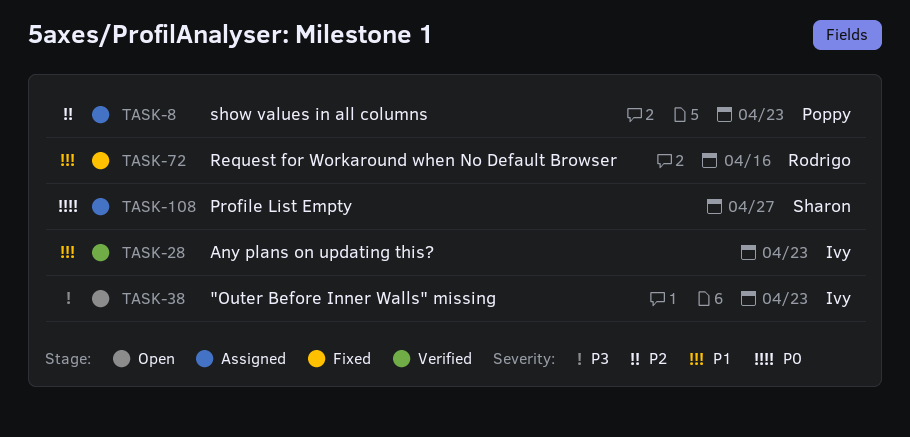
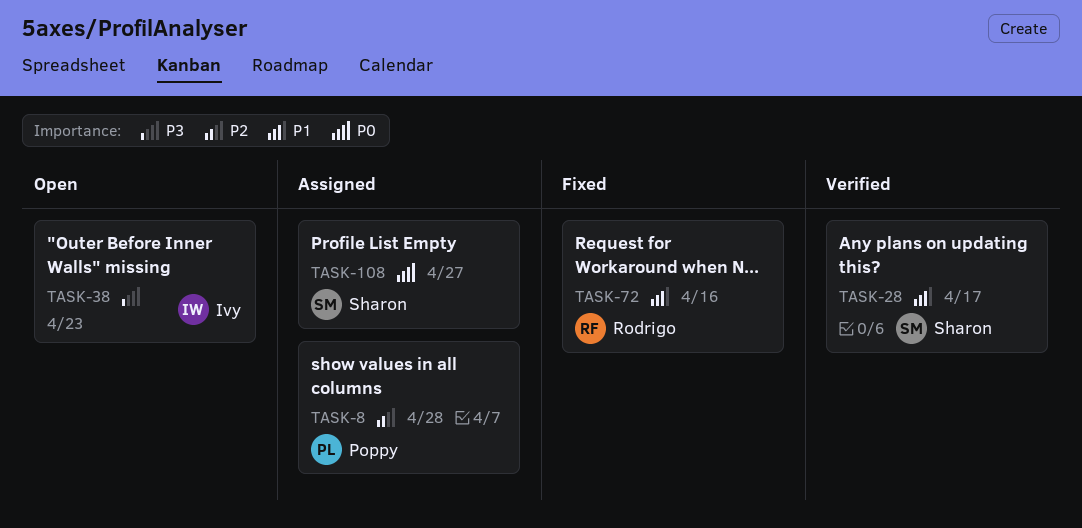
TASK-8, due: Apr 23 -> Apr 28
TASK-28, owner: Ivy -> Sharon
TASK-28, due: Apr 23 -> Apr 17

